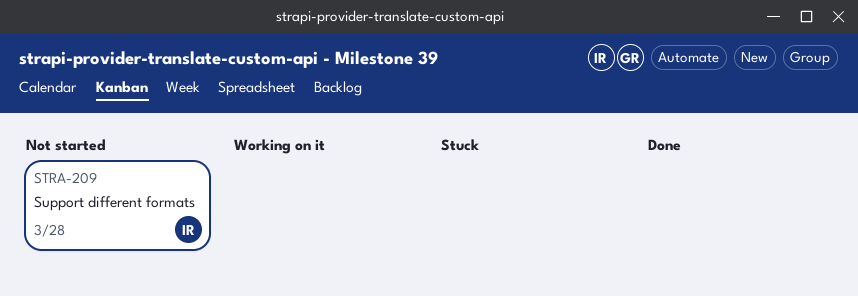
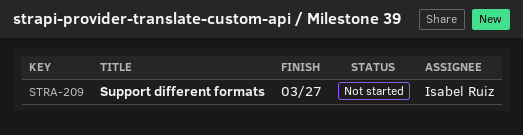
STRA-209, due: Mar 28 -> Mar 27

